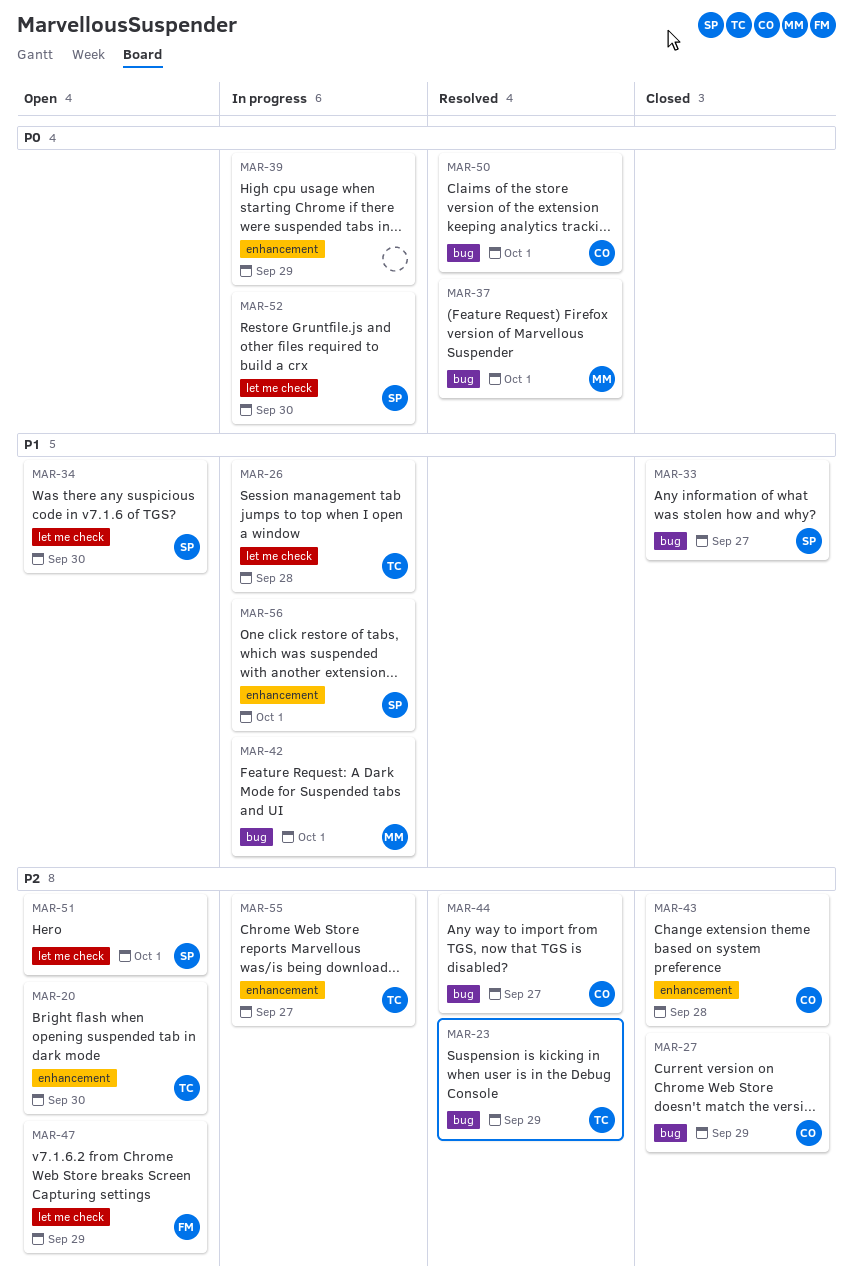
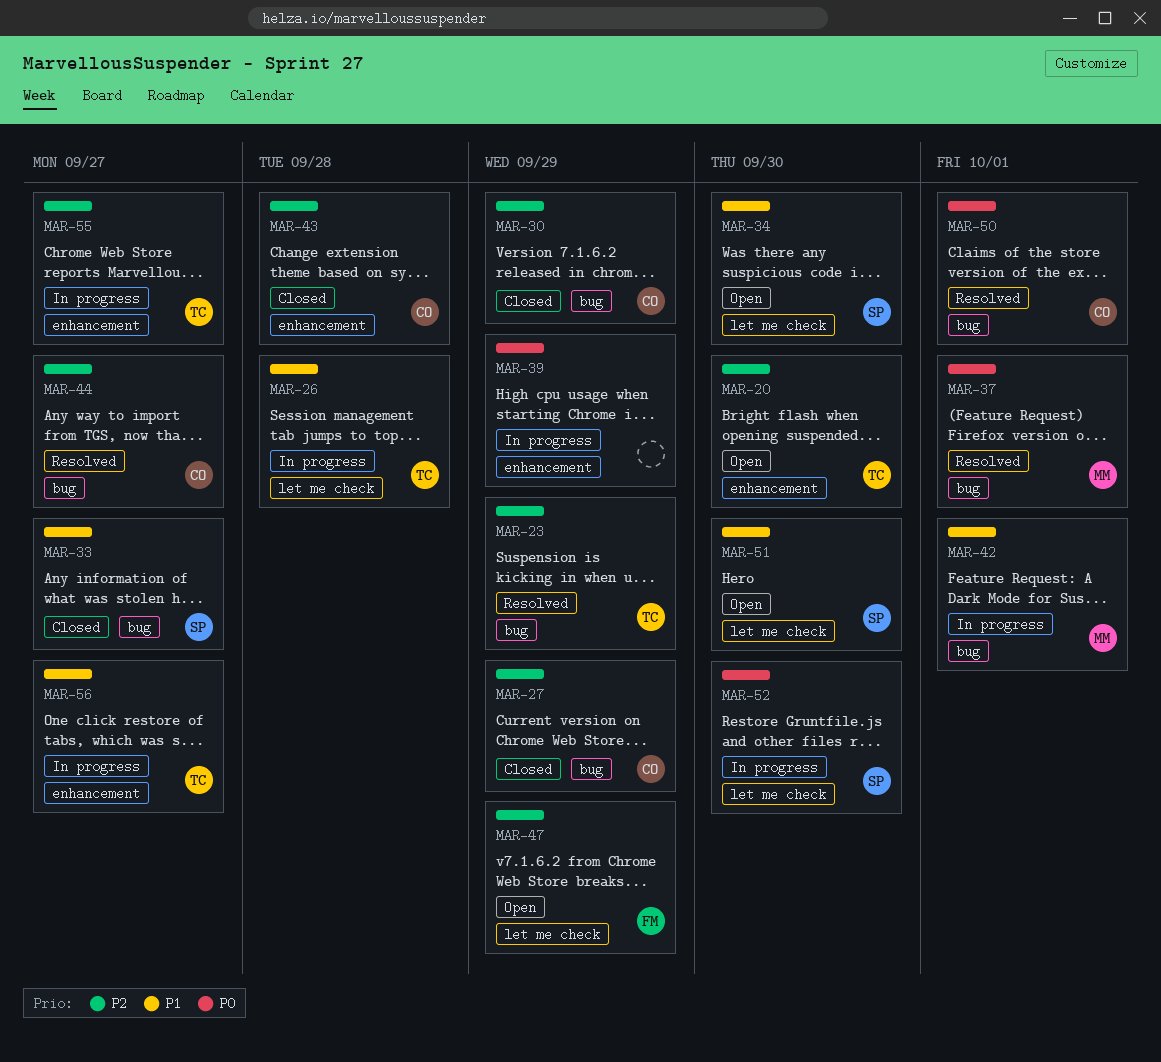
MAR-30: none -> present
MAR-51, priority: P2 -> P1
MAR-51, due: Oct 1 -> Sep 30
MAR-56, owner: SP -> TC
MAR-56, due: Oct 1 -> Sep 27

